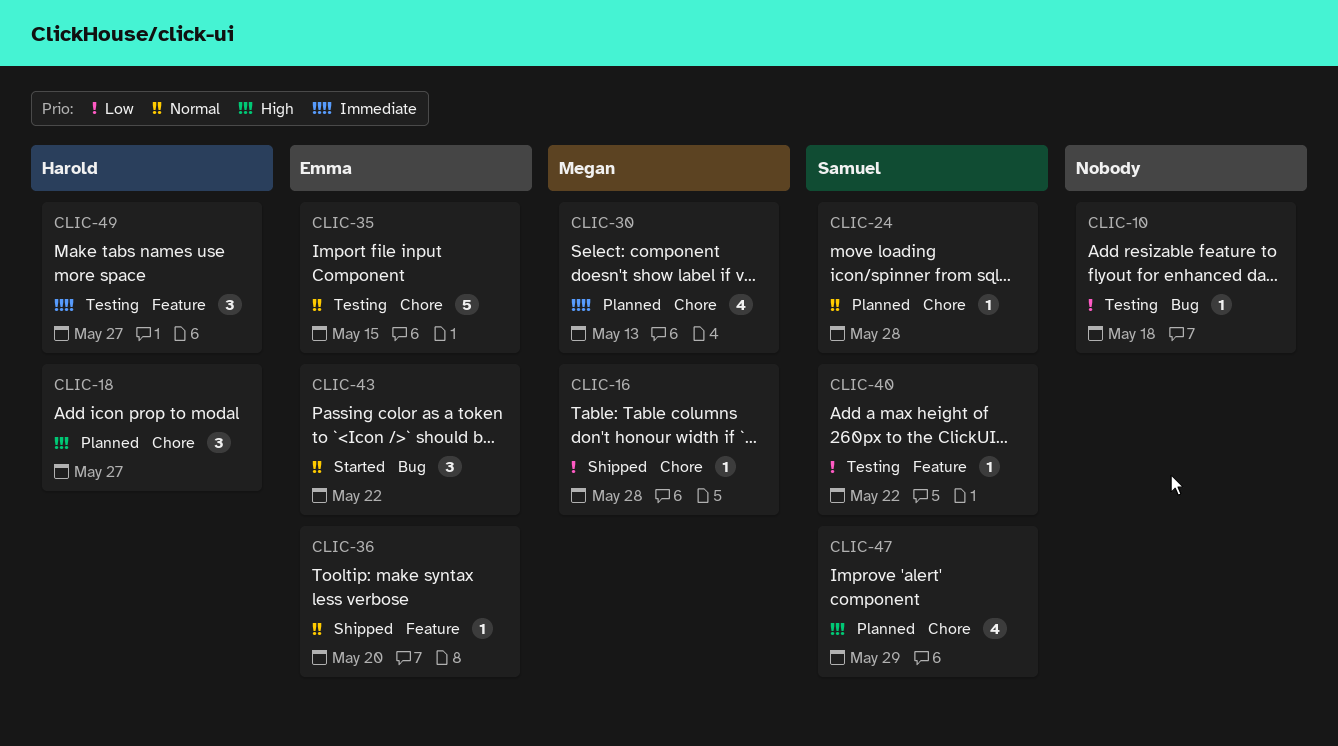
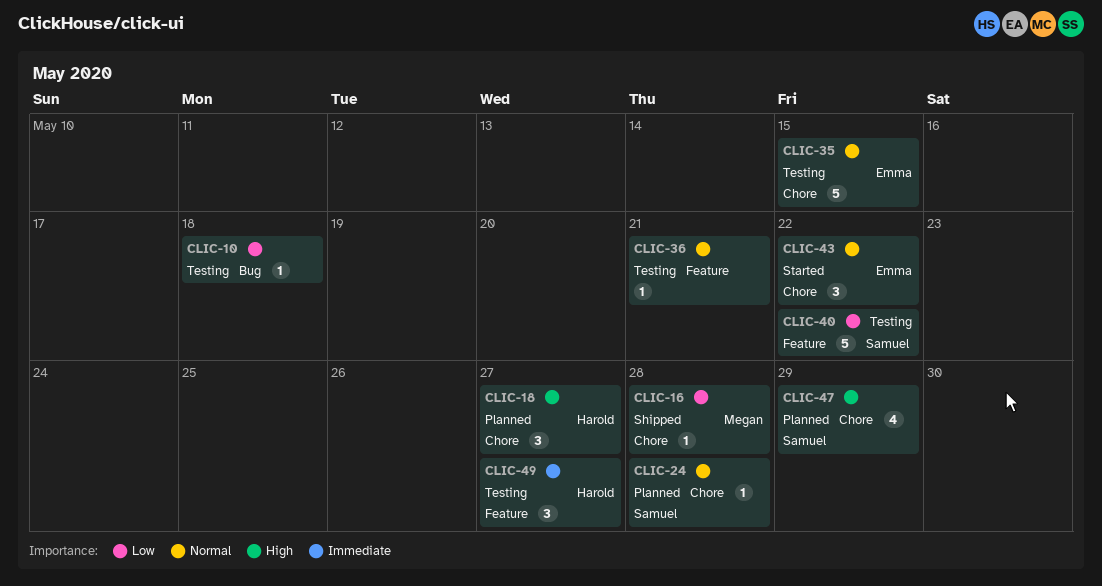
CLIC-30: present -> none
CLIC-36, status: Shipped -> Testing
CLIC-36, owner: Emma -> none
CLIC-36, due: May 20 -> May 21
CLIC-40, estimate: 1 -> 5
CLIC-43, label: Bug -> Chore

